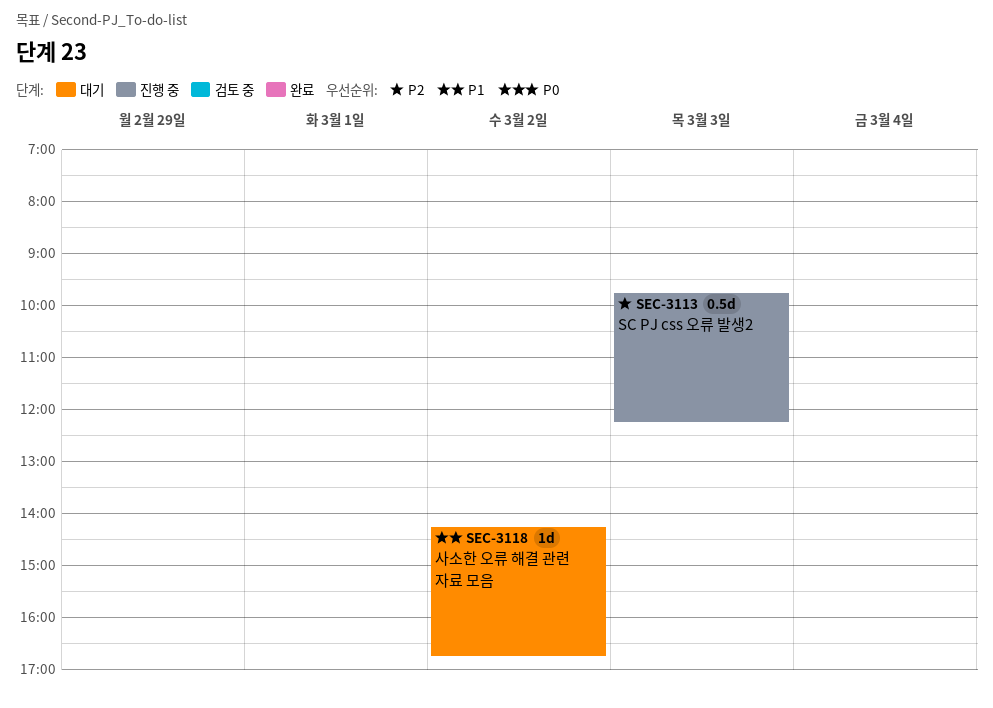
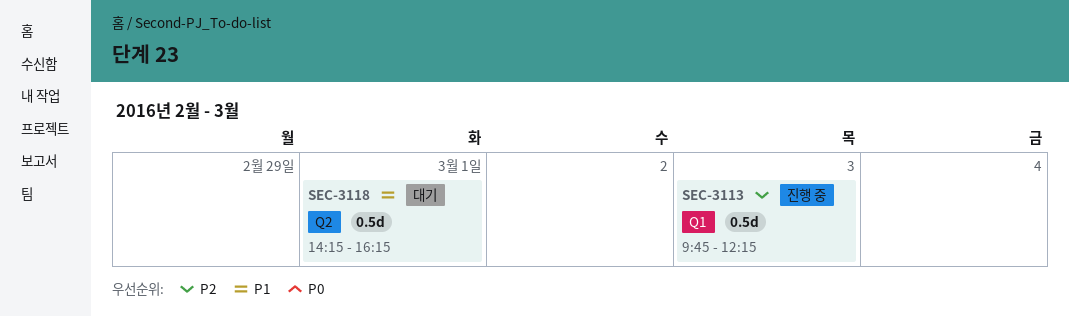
SEC-3118, estimate: 1d -> 0.5d
SEC-3118, day: Mar 2 -> Mar 1
SEC-3118, ends: 16:45 -> 16:15

